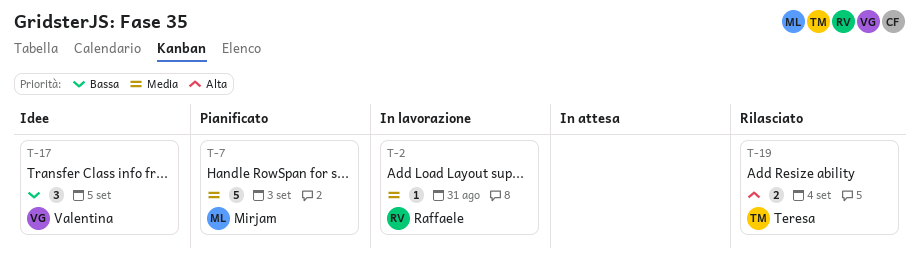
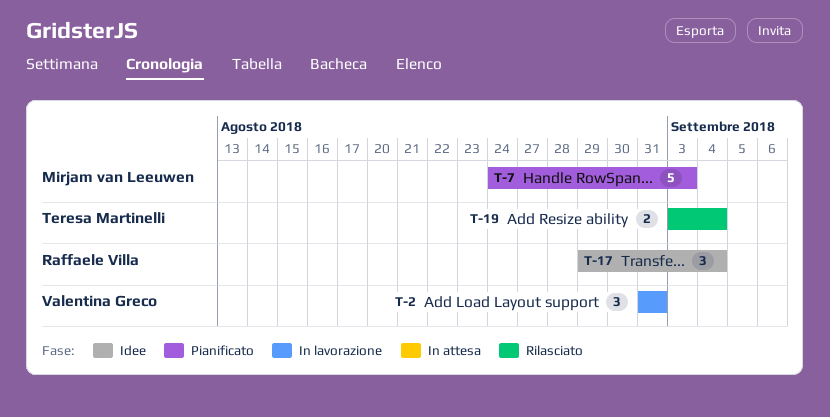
T-2, owner: Raffaele Villa -> Valentina Greco
T-2, estimate: 1 -> 3
T-17, owner: Valentina Greco -> Raffaele Villa
T-17, due: Sep 5 -> Sep 4

